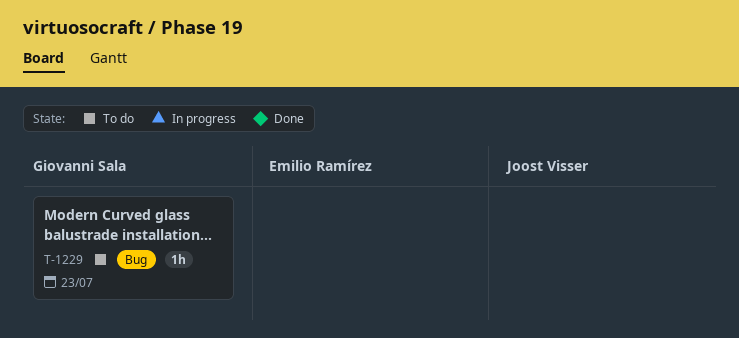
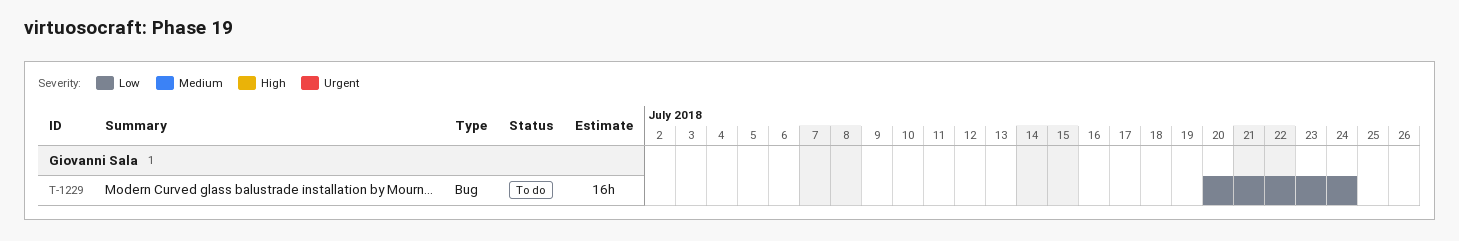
T-1229, estimate: 1h -> 16h
T-1229, due: Jul 23 -> Jul 24

